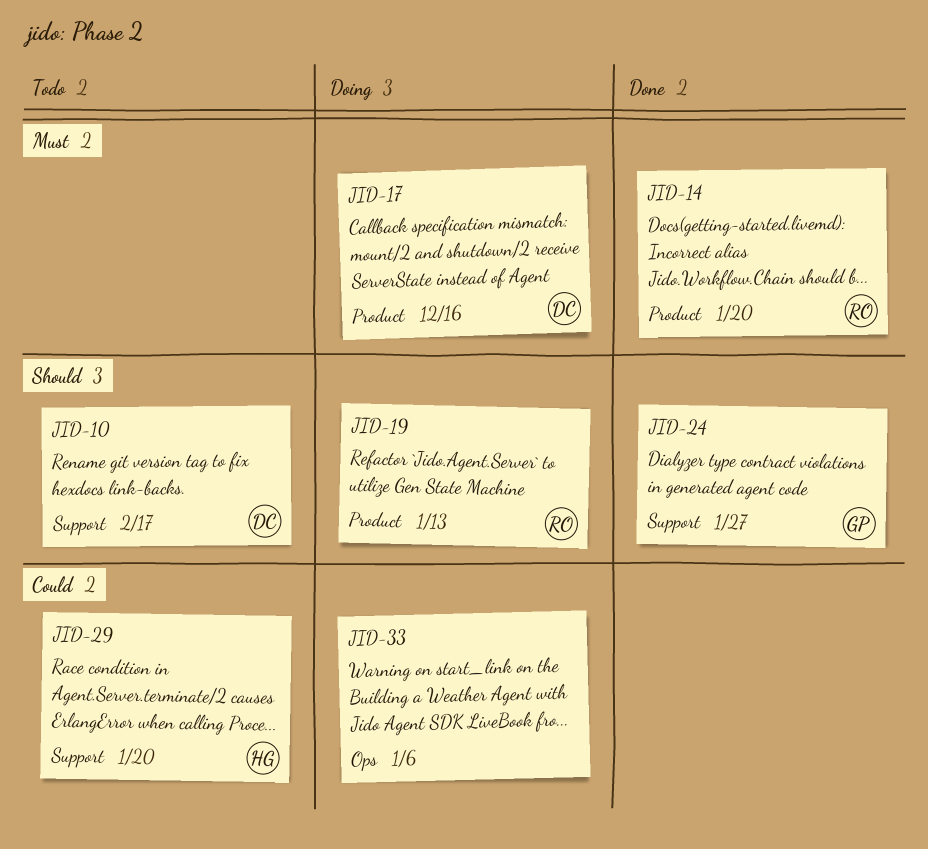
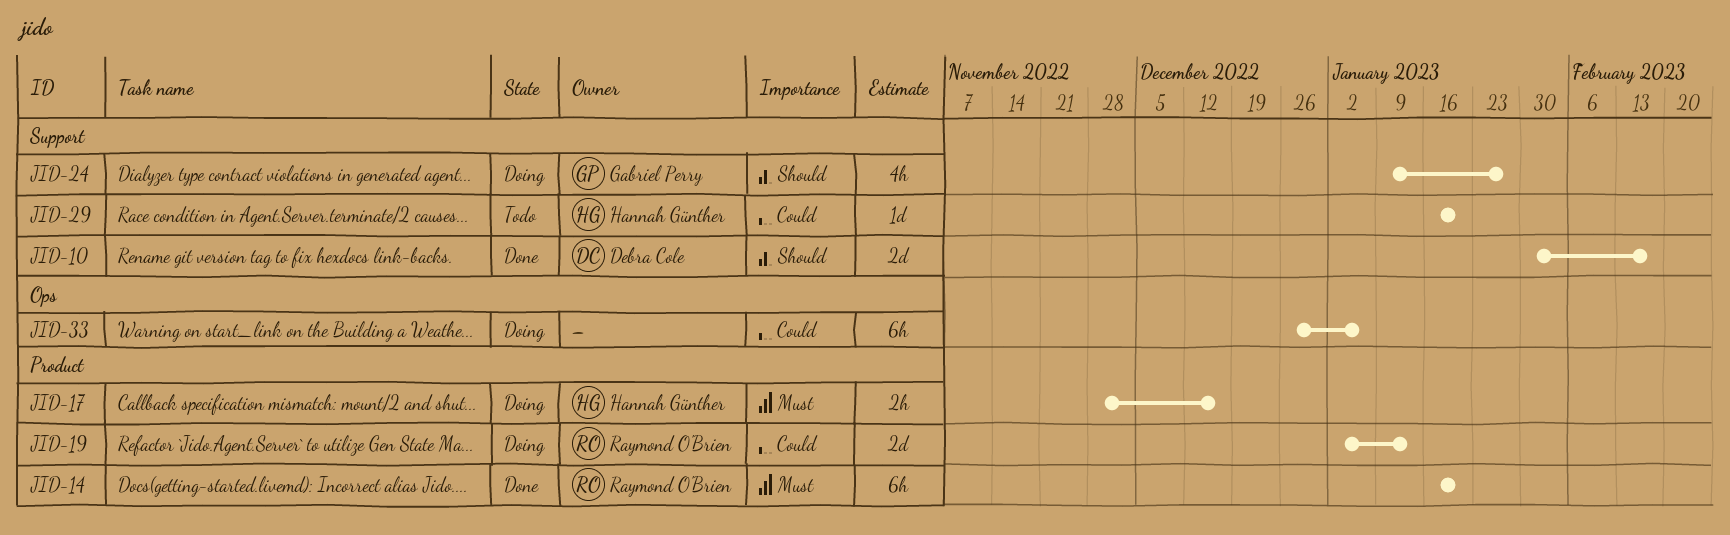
JID-10, status: Todo -> Done
JID-17, owner: Debra Cole -> Hannah Günther
JID-19, priority: Should -> Could
JID-24, status: Done -> Doing

